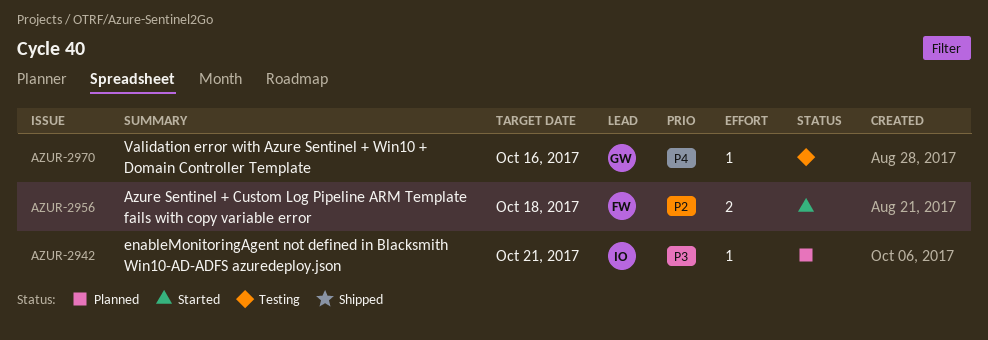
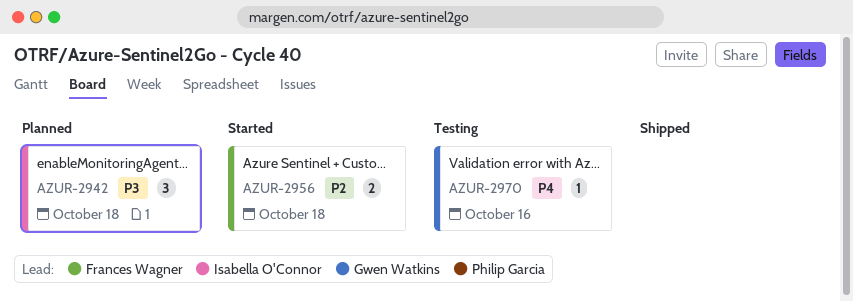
AZUR-2942, estimate: 1 -> 3
AZUR-2942, due: Oct 21 -> Oct 18

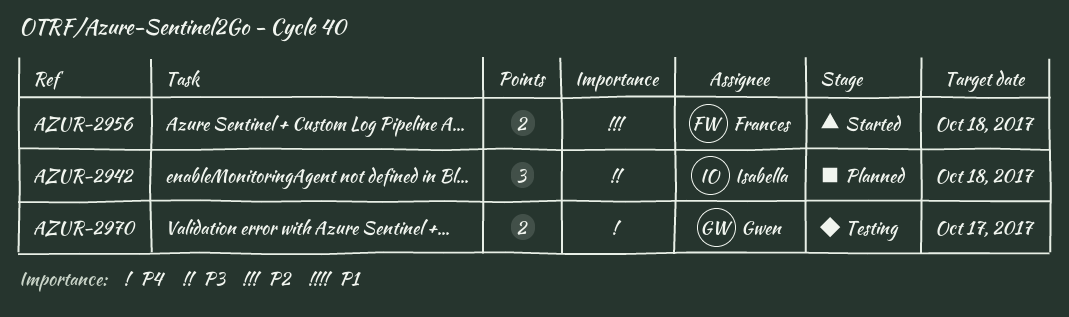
AZUR-2970, estimate: 1 -> 2
AZUR-2970, due: Oct 16 -> Oct 17

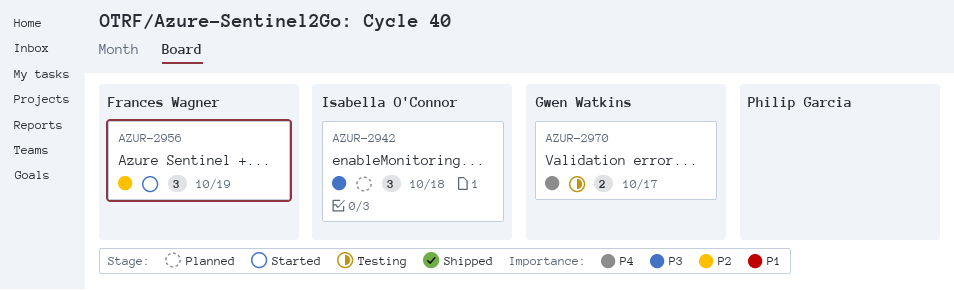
AZUR-2956, estimate: 2 -> 3
AZUR-2956, due: Oct 18 -> Oct 19

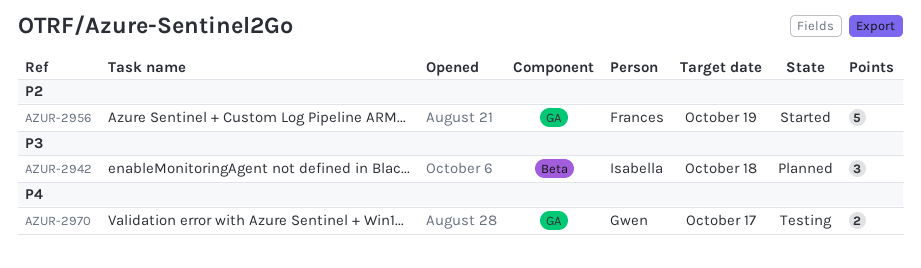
AZUR-2956, estimate: 3 -> 5

